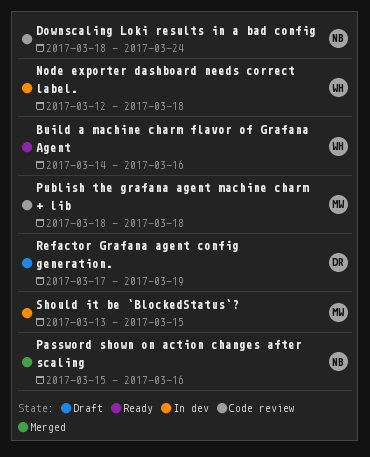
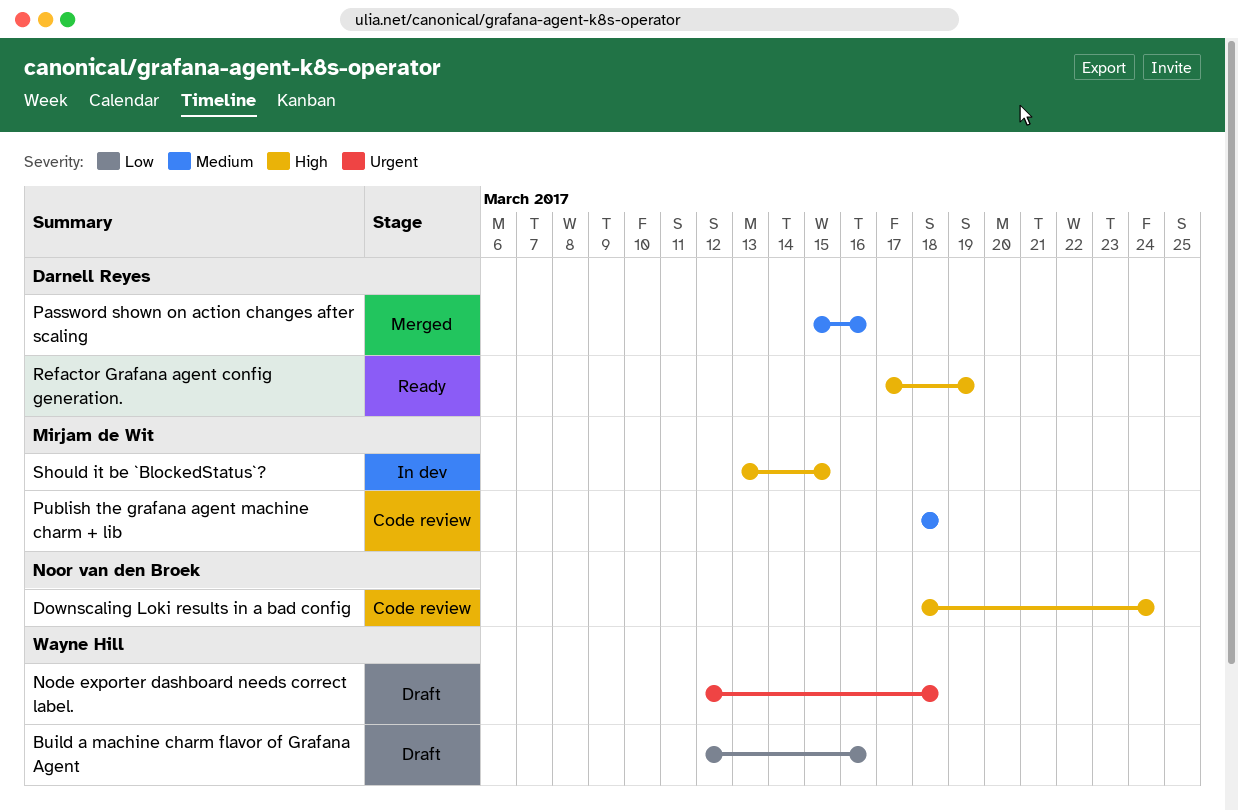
Build a machine charm flavor of Grafana Agent, status: Ready -> Draft
Build a machine charm flavor of Grafana Agent, start: Mar 14 -> Mar 12
Node exporter dashboard needs correct label., status: In dev -> Draft
Password shown on action changes after scaling, owner: Noor van den Broek -> Darnell Reyes
Refactor Grafana agent config generation., status: Draft -> Ready

